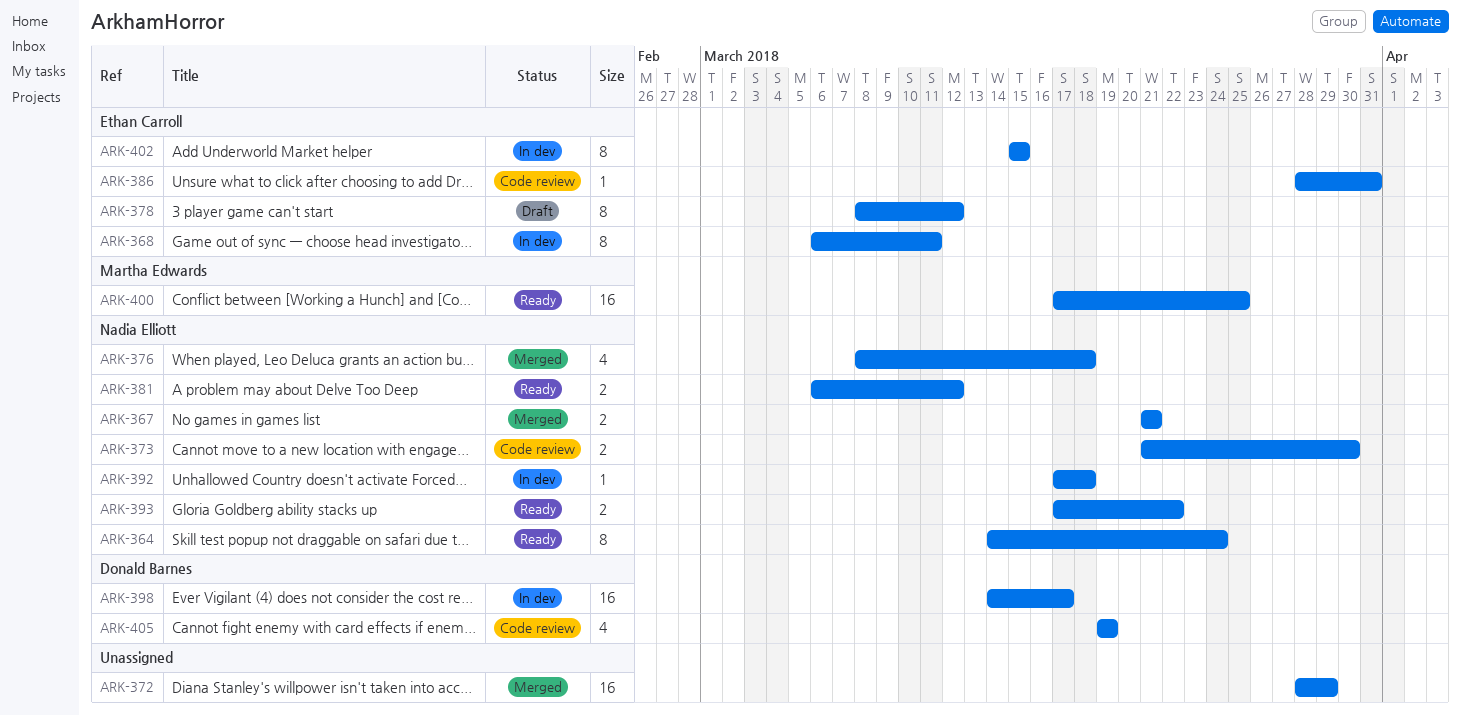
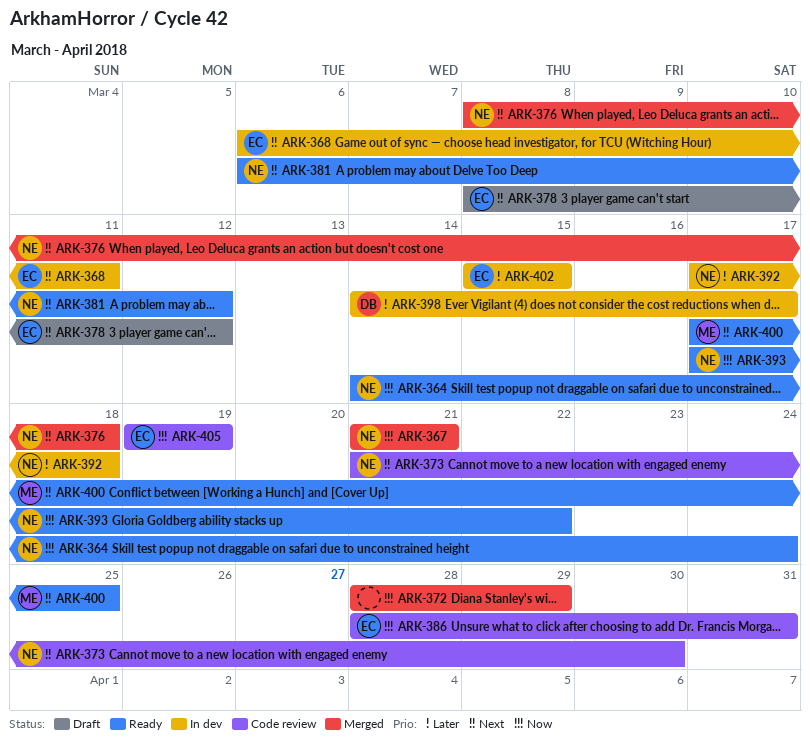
ARK-405, owner: Donald Barnes -> Ethan Carroll

